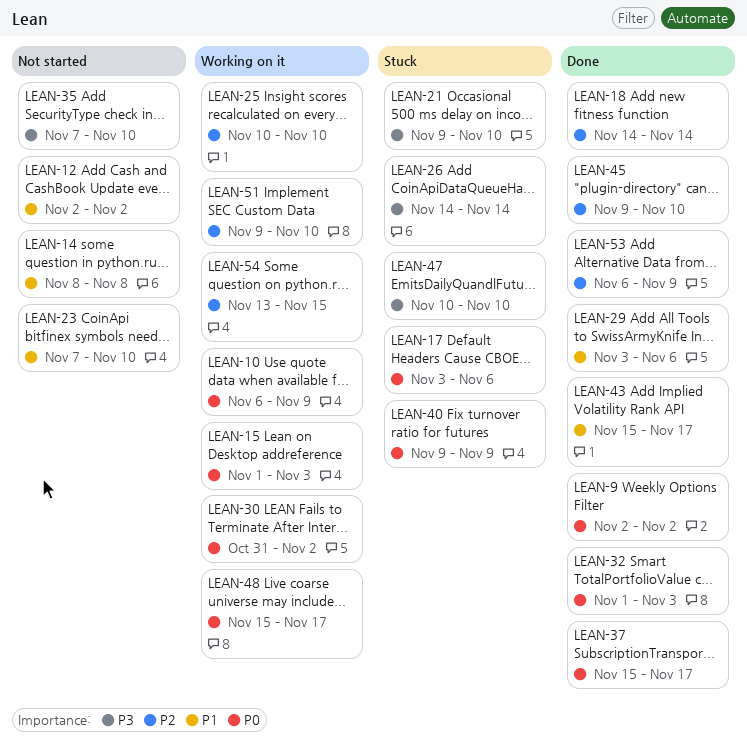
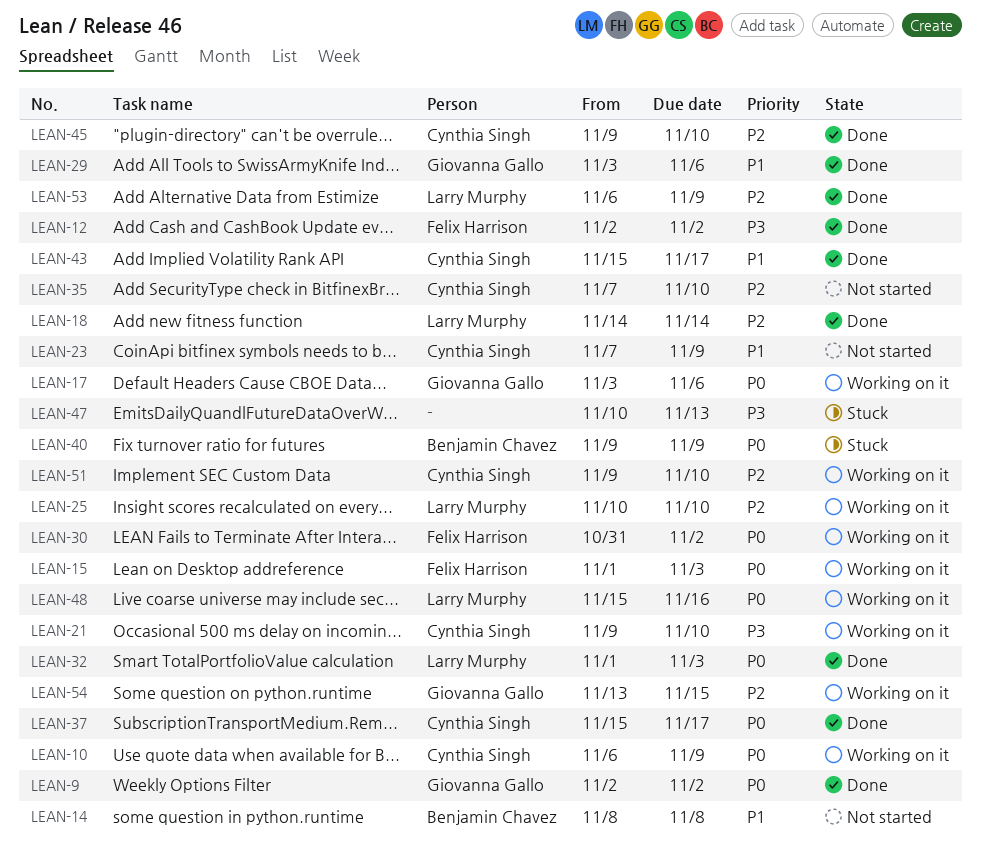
LEAN-12, status: Not started -> Done
LEAN-12, priority: P1 -> P3
LEAN-17, status: Stuck -> Working on it
LEAN-21, status: Stuck -> Working on it
LEAN-23, due: Nov 10 -> Nov 9
LEAN-26: present -> none
LEAN-35, priority: P3 -> P2
LEAN-47, due: Nov 10 -> Nov 13
LEAN-48, due: Nov 17 -> Nov 16

